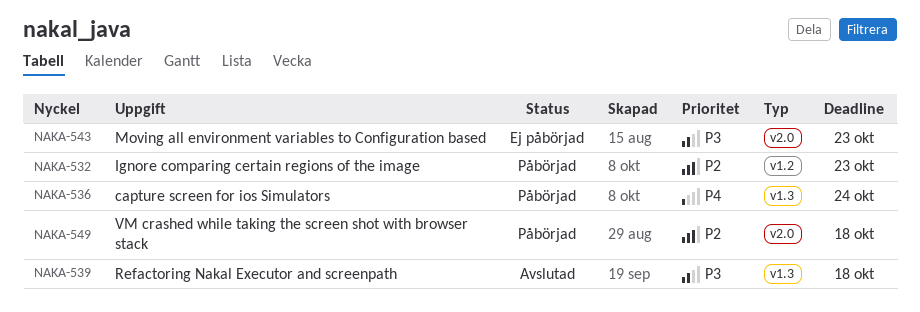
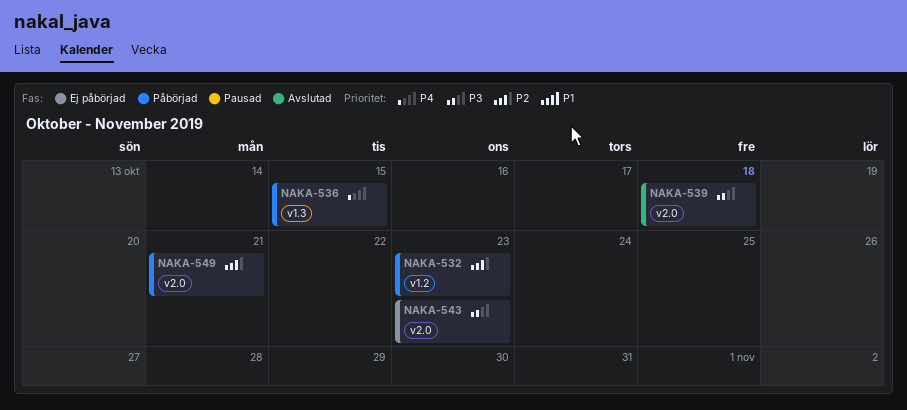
NAKA-536, due: Oct 24 -> Oct 15
NAKA-539, label: v1.3 -> v2.0
NAKA-549, due: Oct 18 -> Oct 21

